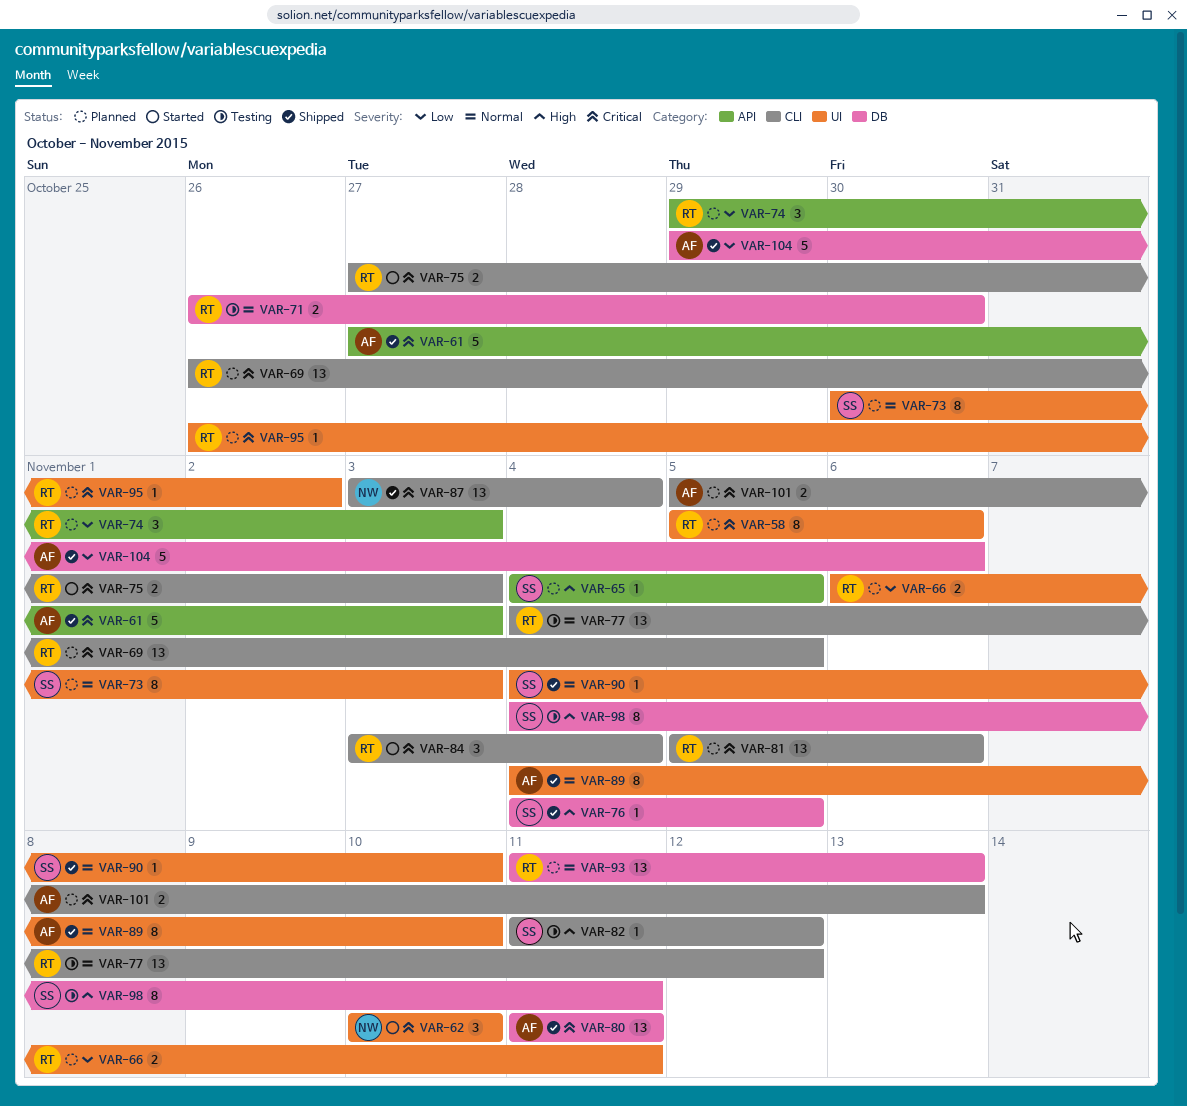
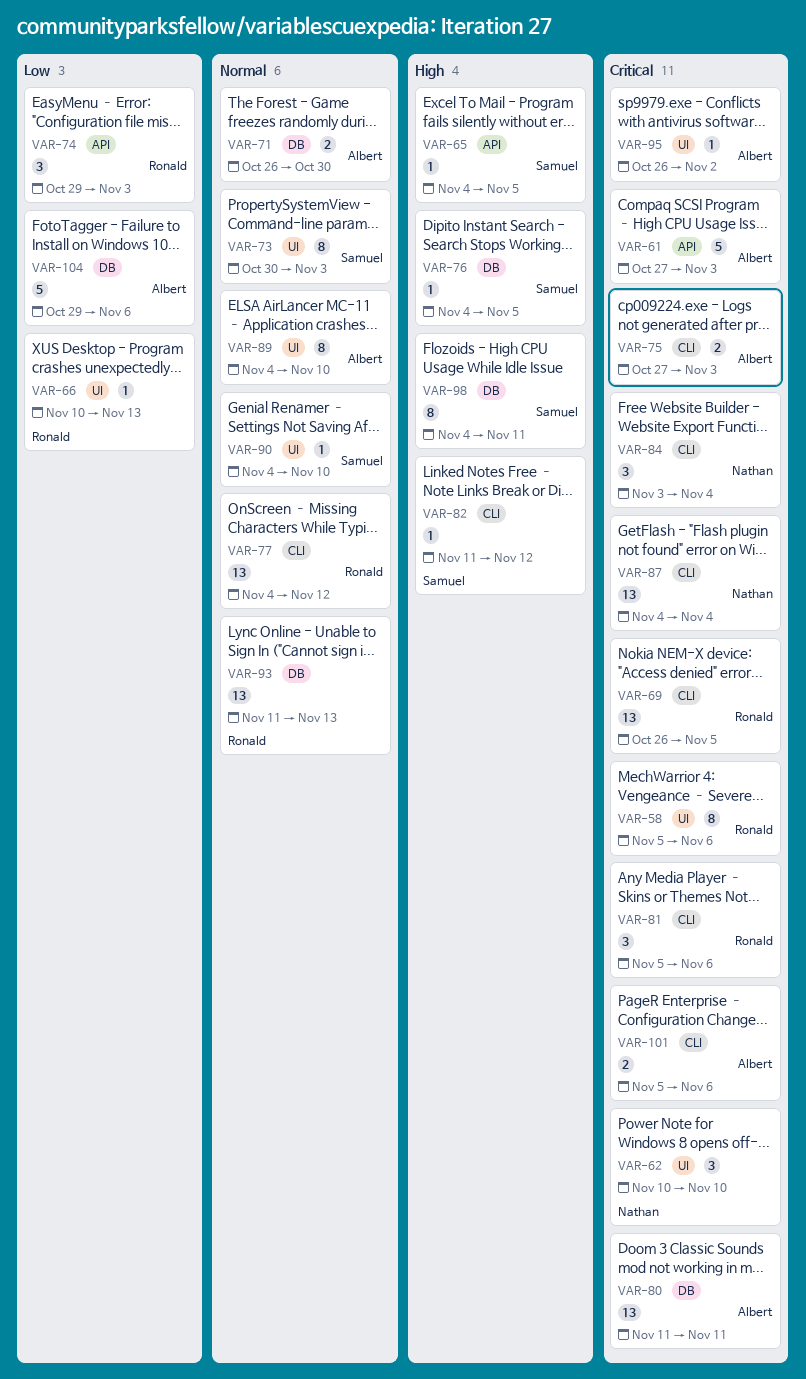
VAR-66, estimate: 2 -> 1
VAR-66, start: Nov 6 -> Nov 10
VAR-66, due: Nov 11 -> Nov 13
VAR-71, owner: Ronald -> Albert
VAR-75, owner: Ronald -> Albert
VAR-81, estimate: 13 -> 3
VAR-84, owner: Ronald -> Nathan
VAR-87, start: Nov 3 -> Nov 4
VAR-95, owner: Ronald -> Albert
VAR-101, due: Nov 13 -> Nov 6

